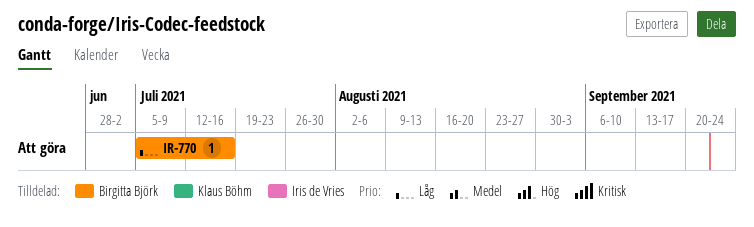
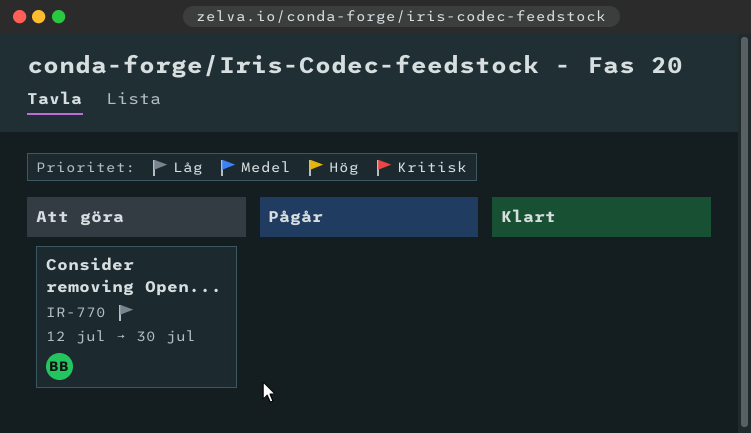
IR-770, start: Jul 5 -> Jul 12
IR-770, due: Jul 16 -> Jul 30

